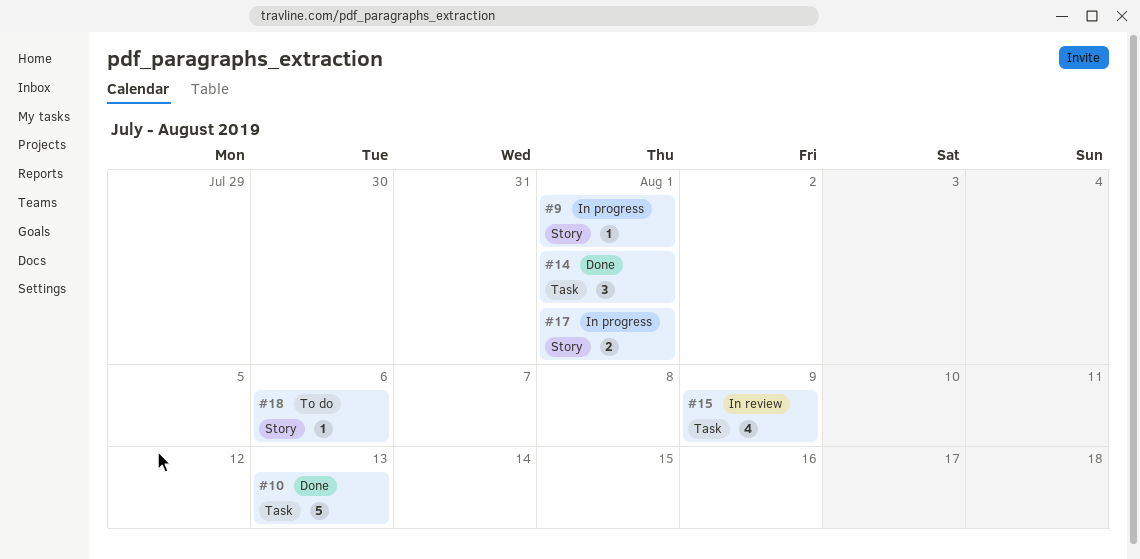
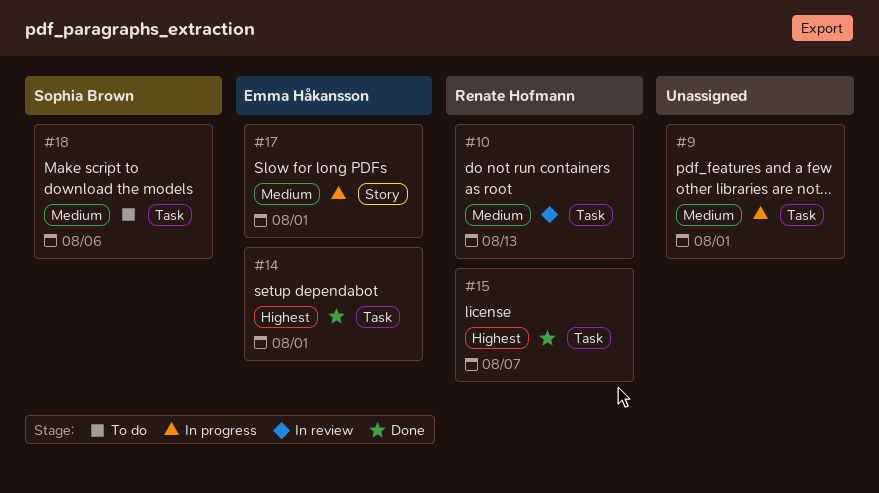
#9, label: Story -> Task
#10, status: Done -> In review
#15, status: In review -> Done
#15, due: Aug 9 -> Aug 7
#18, label: Story -> Task

